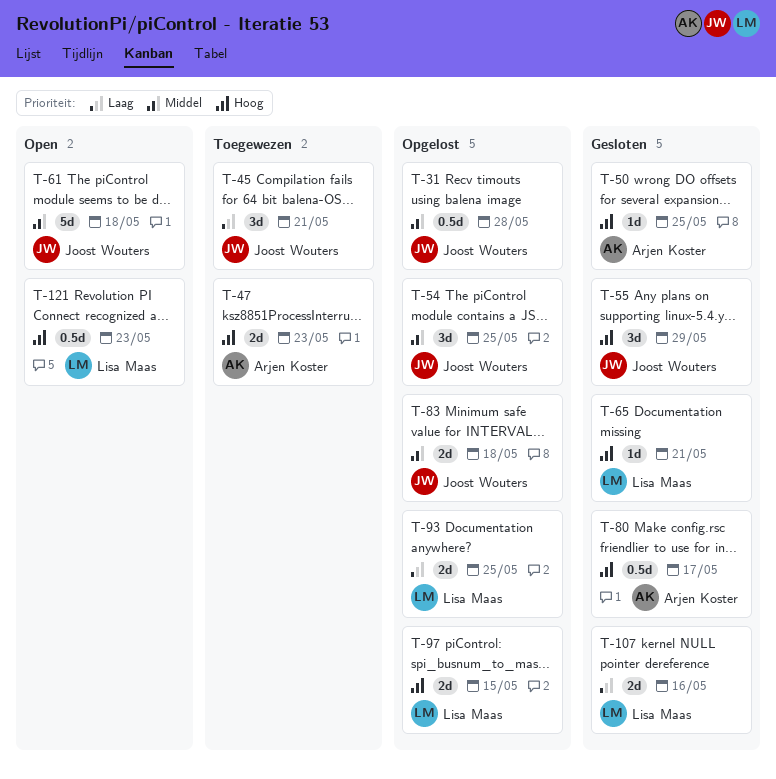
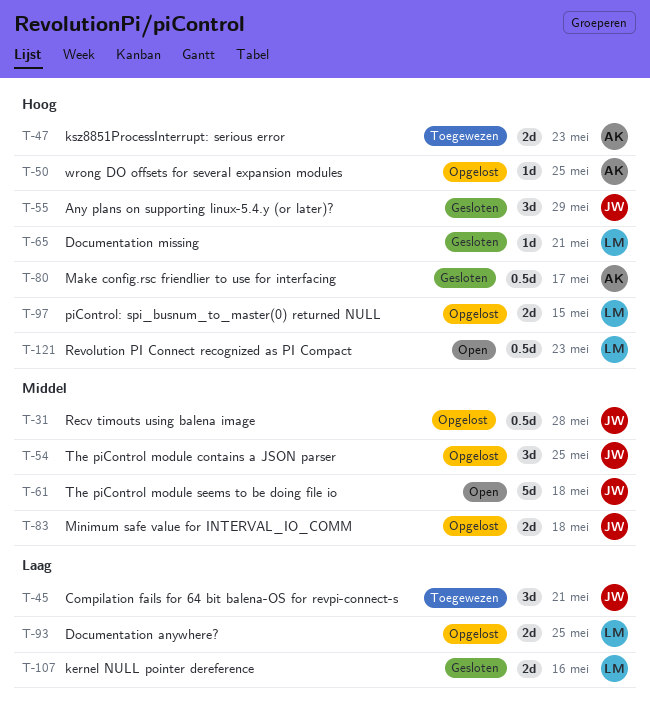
T-50, status: Gesloten -> Opgelost

